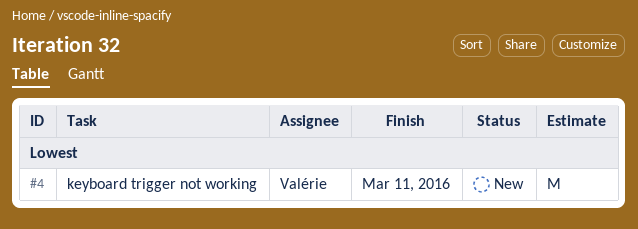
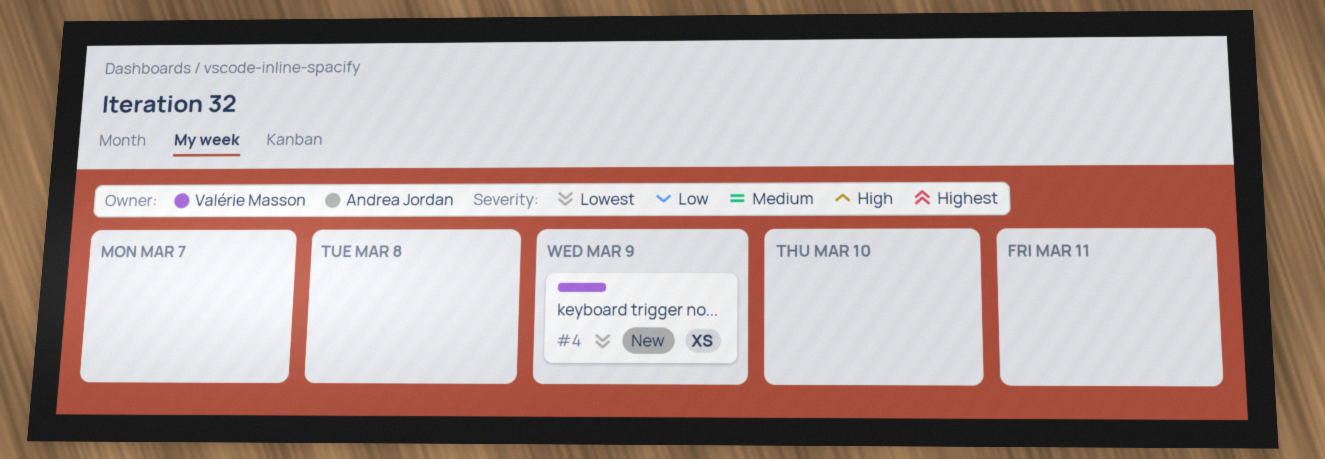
#4, estimate: M -> XS
#4, due: Mar 11 -> Mar 9

